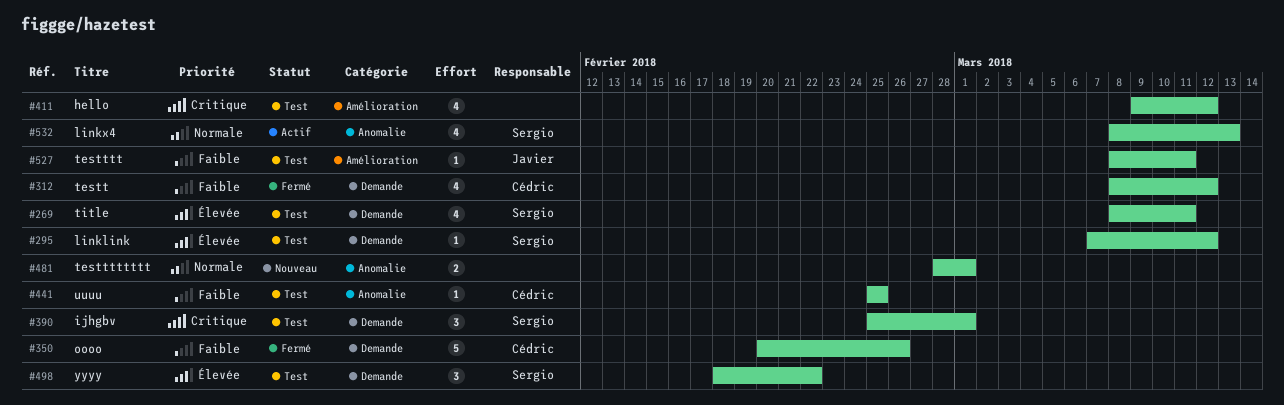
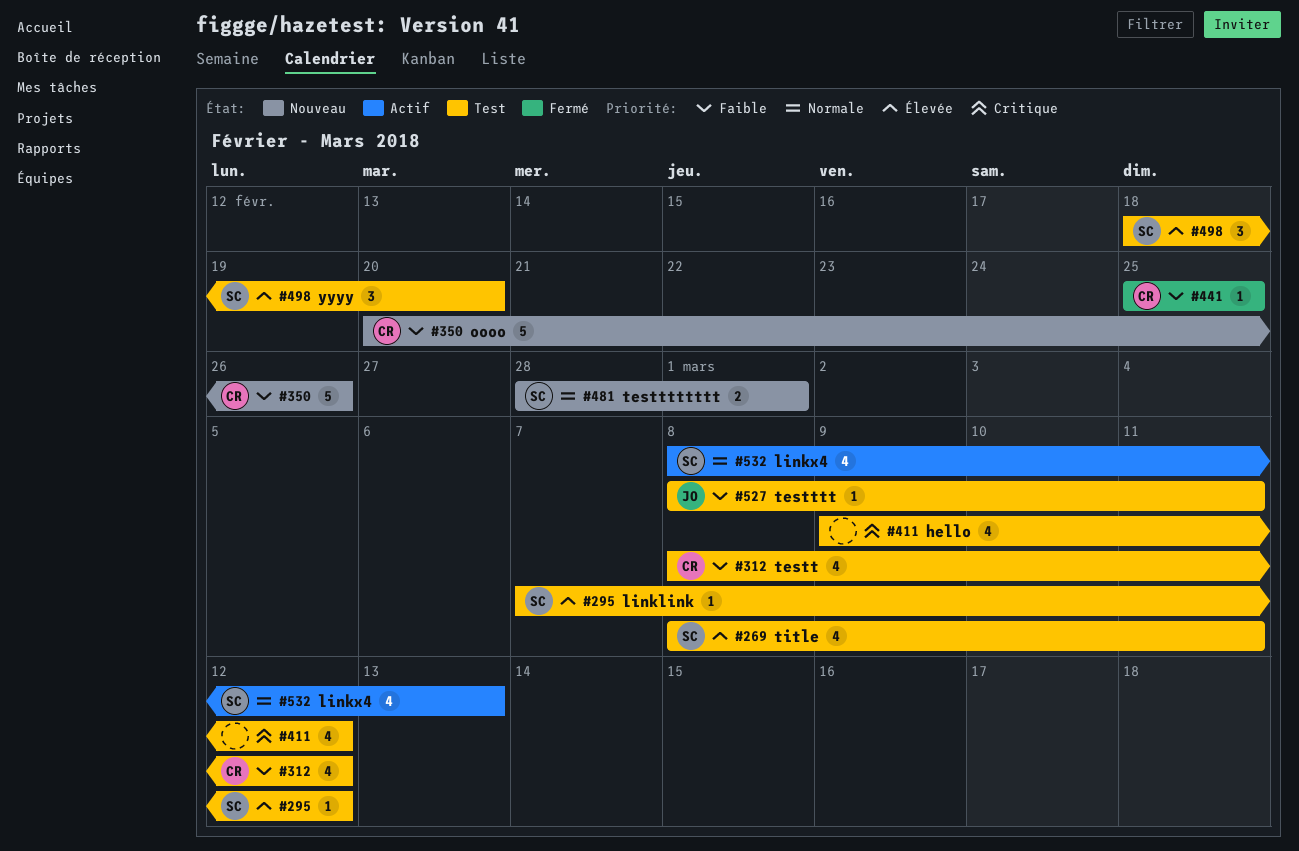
#312, status: Fermé -> Test
#350, status: Fermé -> Nouveau
#390: present -> none
#441, status: Test -> Fermé
#481, owner: none -> Sergio
#498, due: Feb 22 -> Feb 20

